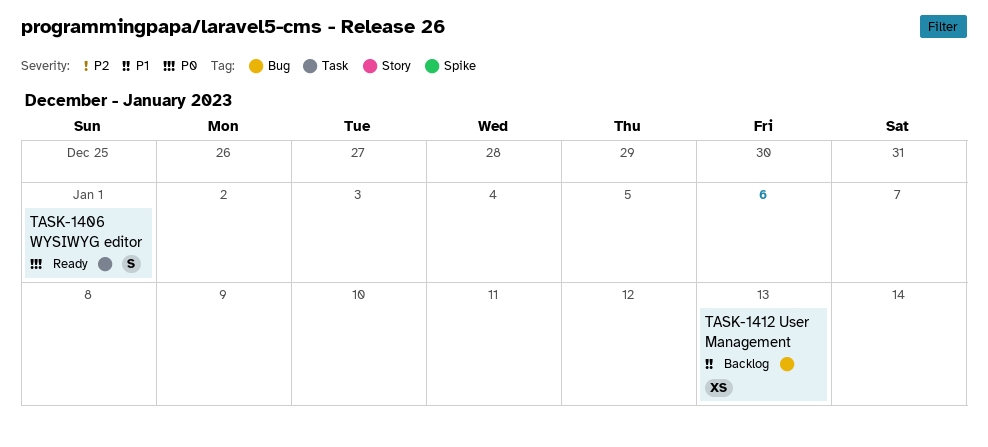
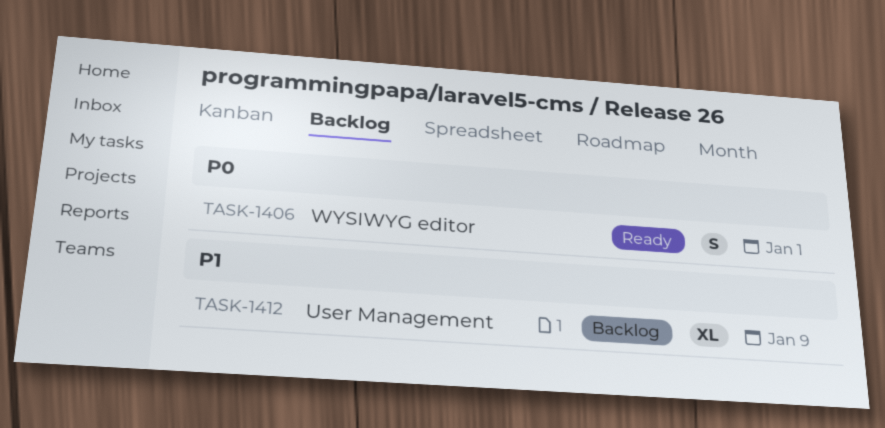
TASK-1412, estimate: XS -> XL
TASK-1412, due: Jan 13 -> Jan 9

